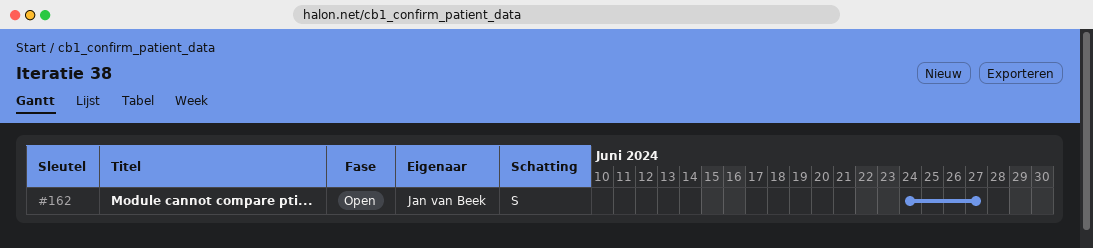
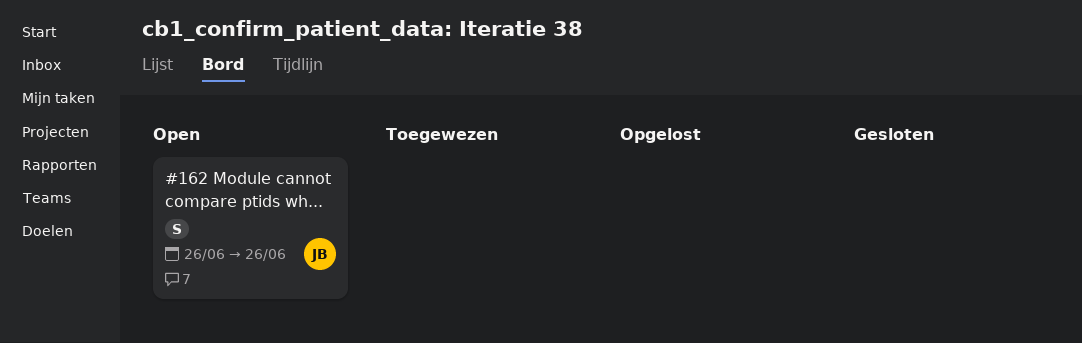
#162, start: Jun 24 -> Jun 26
#162, due: Jun 27 -> Jun 26

